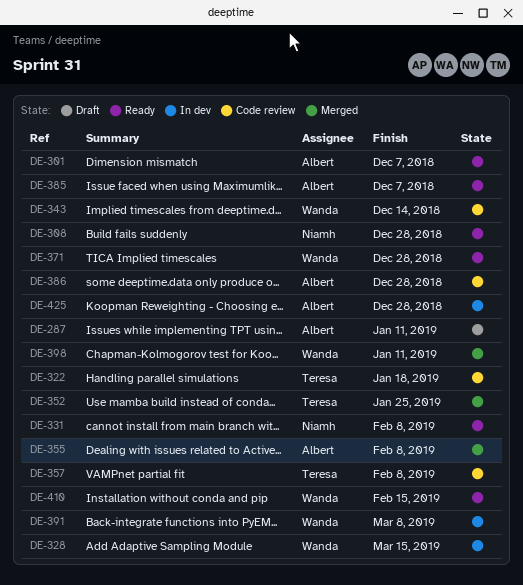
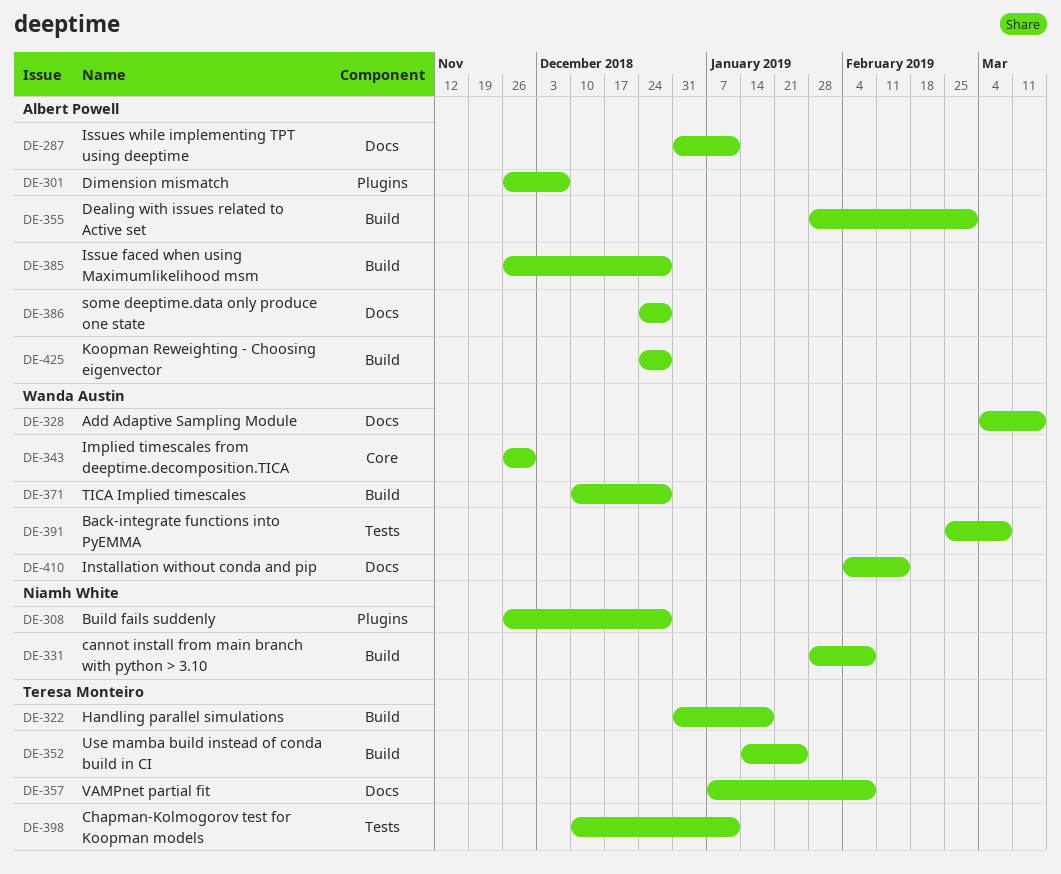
DE-343, due: Dec 14 -> Nov 30
DE-355, due: Feb 8 -> Mar 1
DE-385, due: Dec 7 -> Dec 28
DE-398, owner: Wanda Austin -> Teresa Monteiro

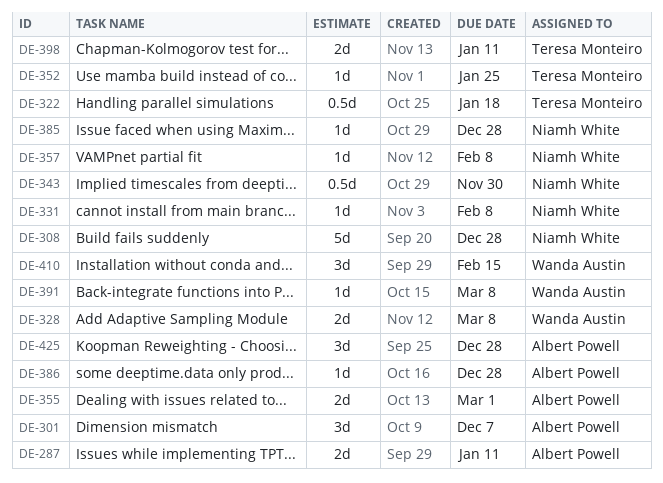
DE-328, due: Mar 15 -> Mar 8
DE-343, owner: Wanda Austin -> Niamh White
DE-357, owner: Teresa Monteiro -> Niamh White
DE-371: present -> none
DE-385, owner: Albert Powell -> Niamh White

